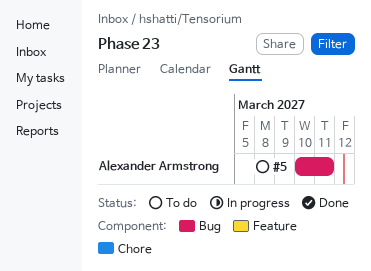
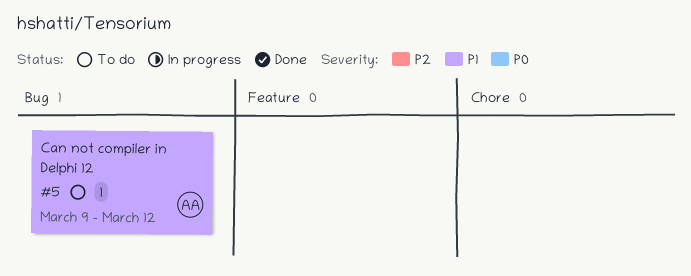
#5, start: Mar 10 -> Mar 9
#5, due: Mar 11 -> Mar 12

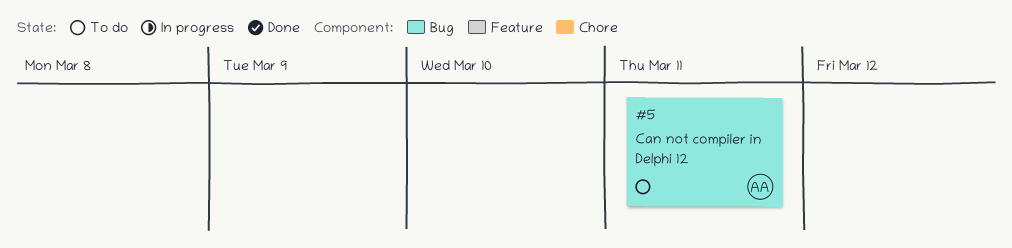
#5, due: Mar 12 -> Mar 11

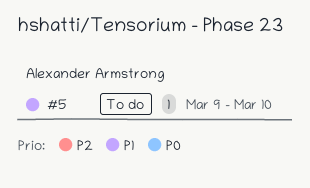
#5, due: Mar 11 -> Mar 10

